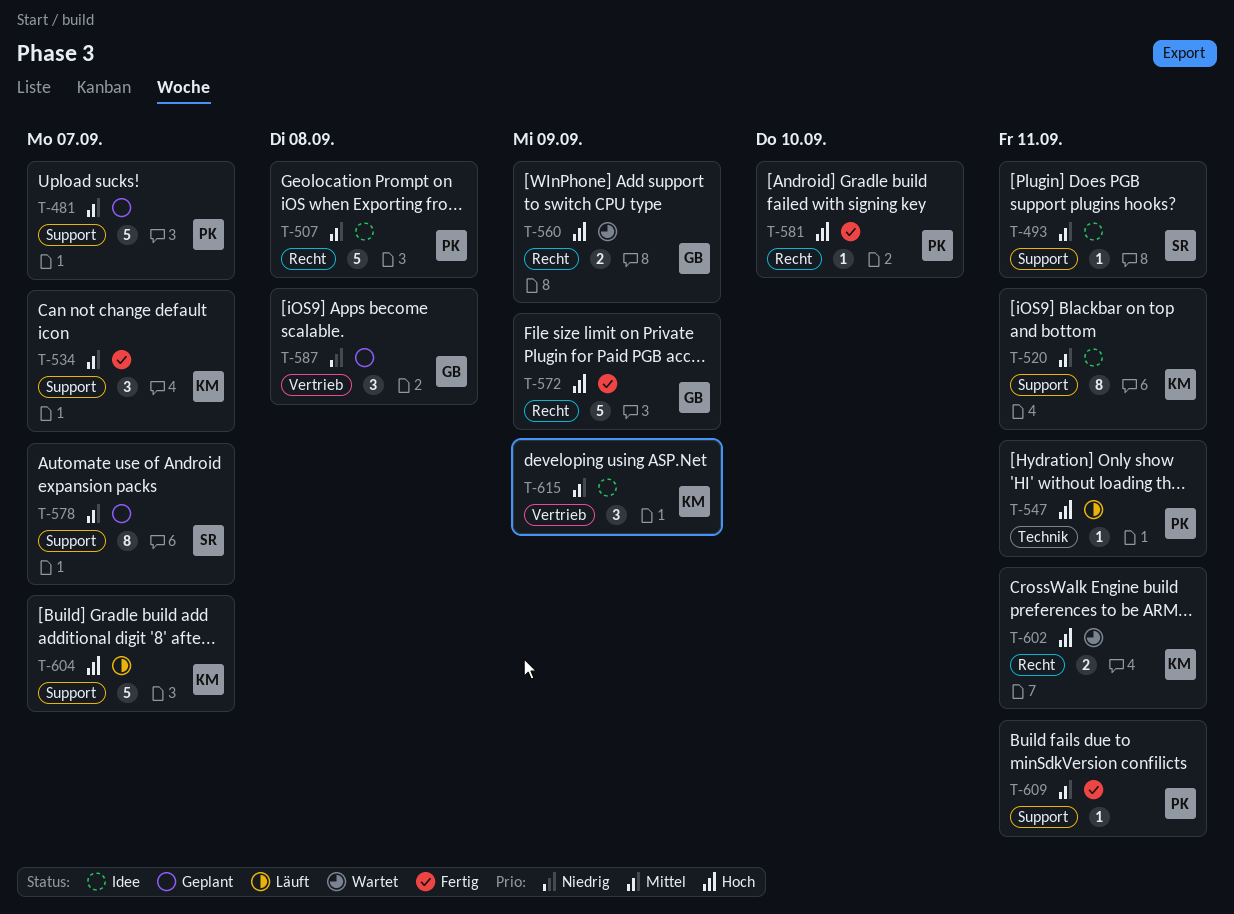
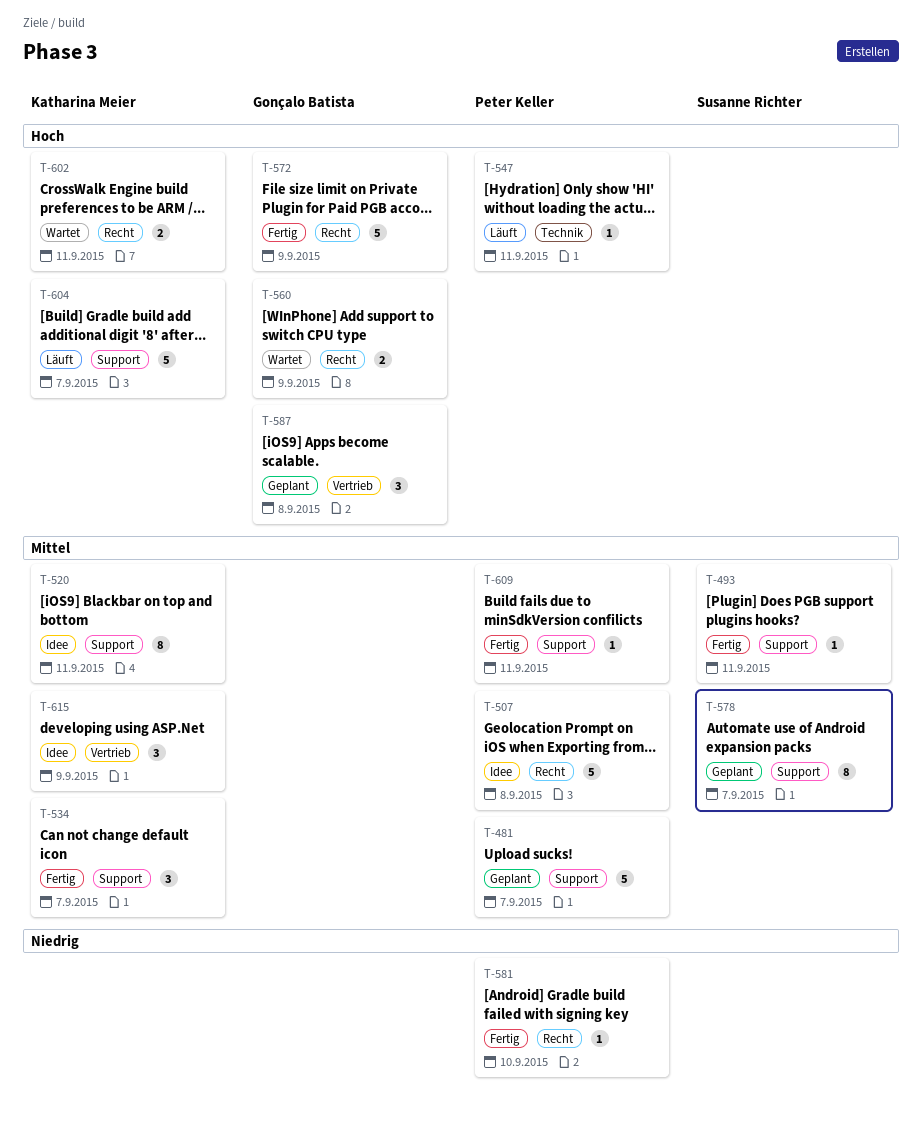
T-493, status: Idee -> Fertig
T-581, priority: Hoch -> Niedrig
T-587, priority: Niedrig -> Hoch

